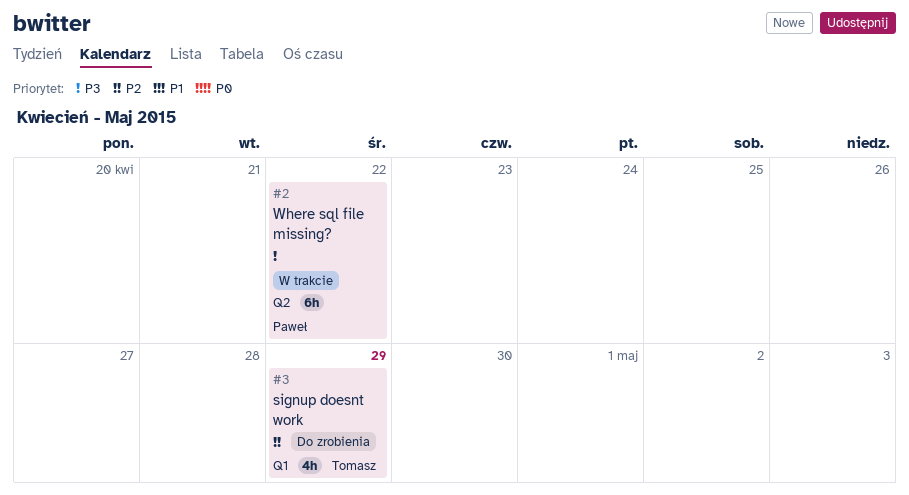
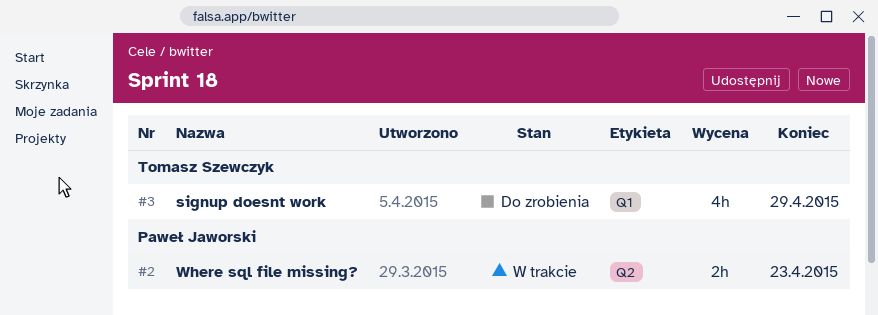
#2, estimate: 6h -> 2h
#2, due: Apr 22 -> Apr 23

